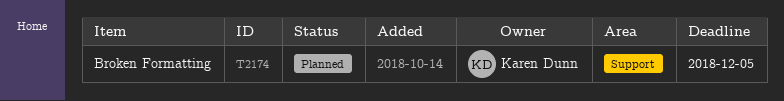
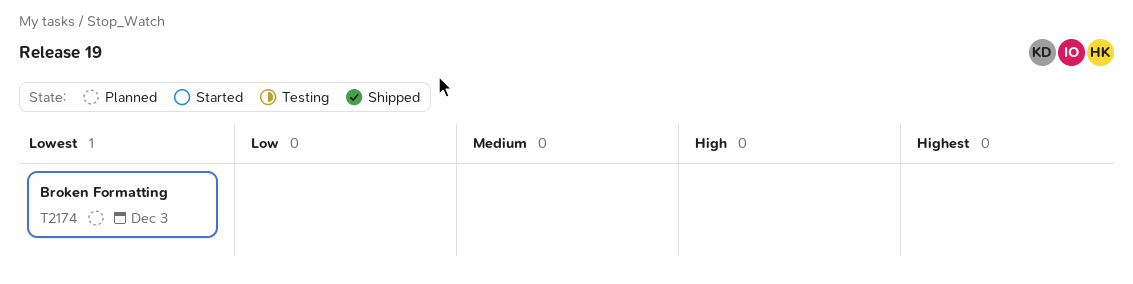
T2174, due: Dec 5 -> Dec 3

